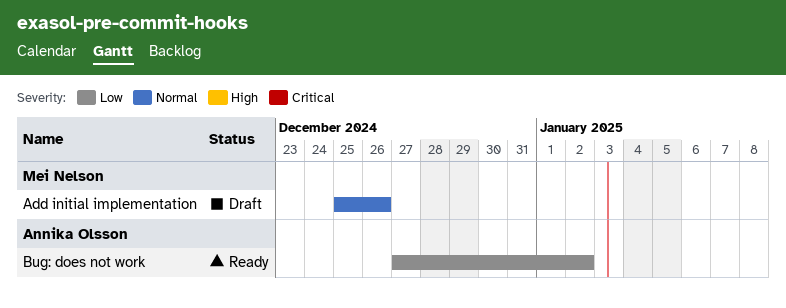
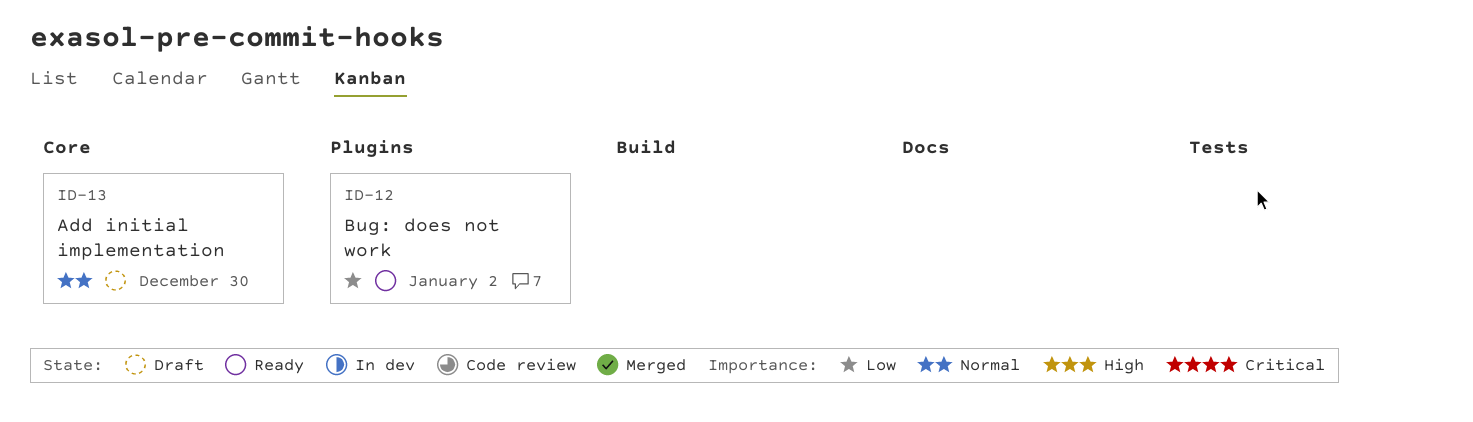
Add initial implementation, due: Dec 26 -> Dec 30

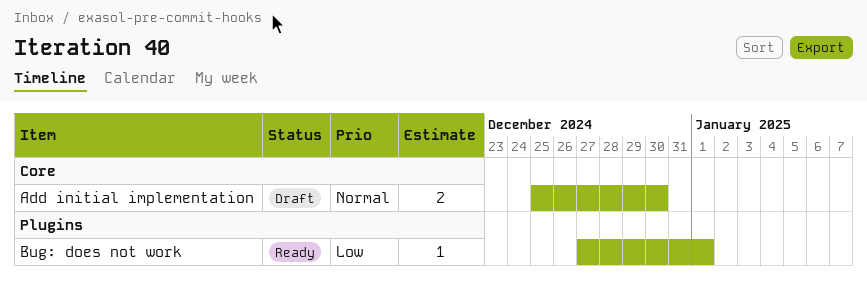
Bug: does not work, due: Jan 2 -> Jan 1

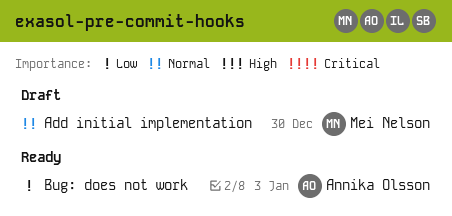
Bug: does not work, due: Jan 1 -> Jan 3

